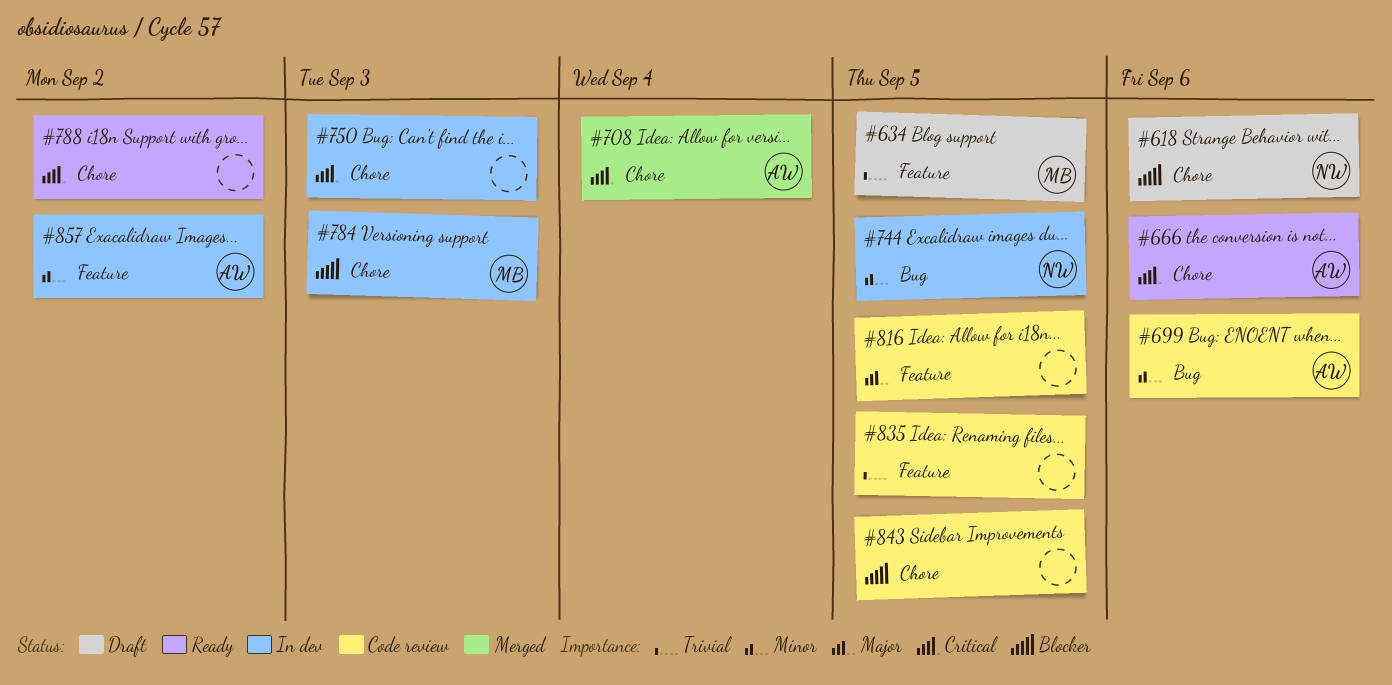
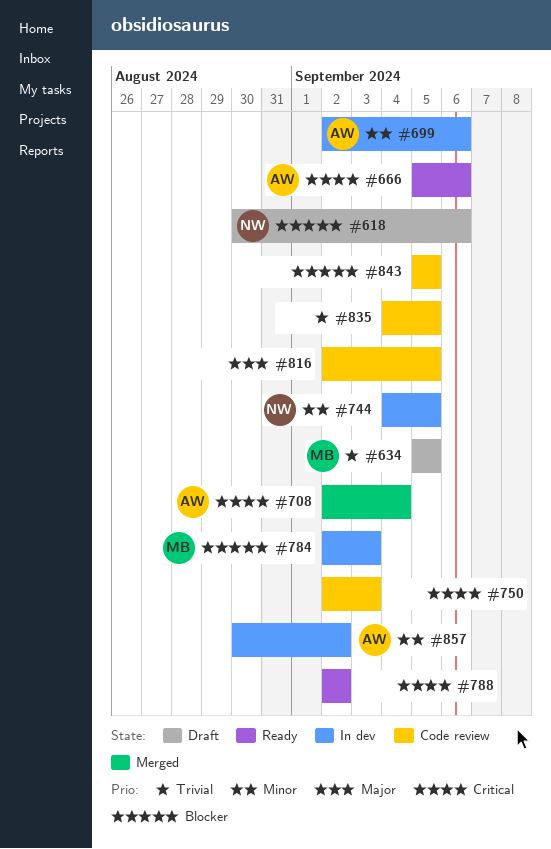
#699, status: Code review -> In dev
#750, status: In dev -> Code review

